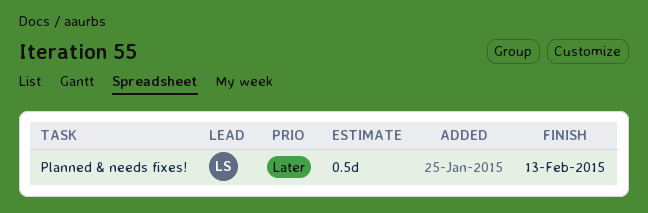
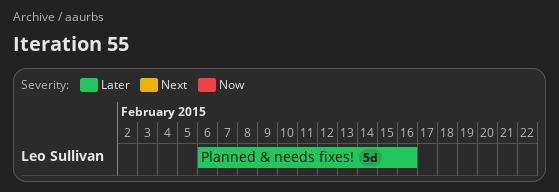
Planned & needs fixes!, estimate: 0.5d -> 5d
Planned & needs fixes!, due: Feb 13 -> Feb 16

